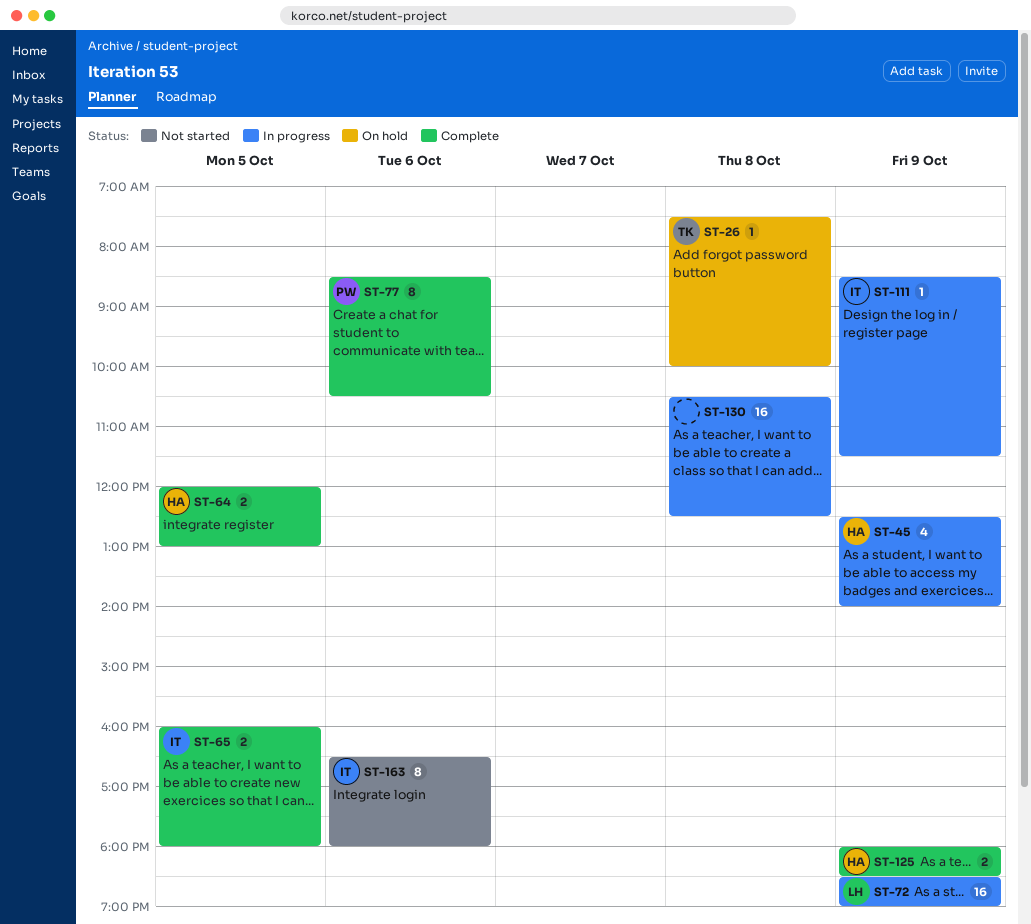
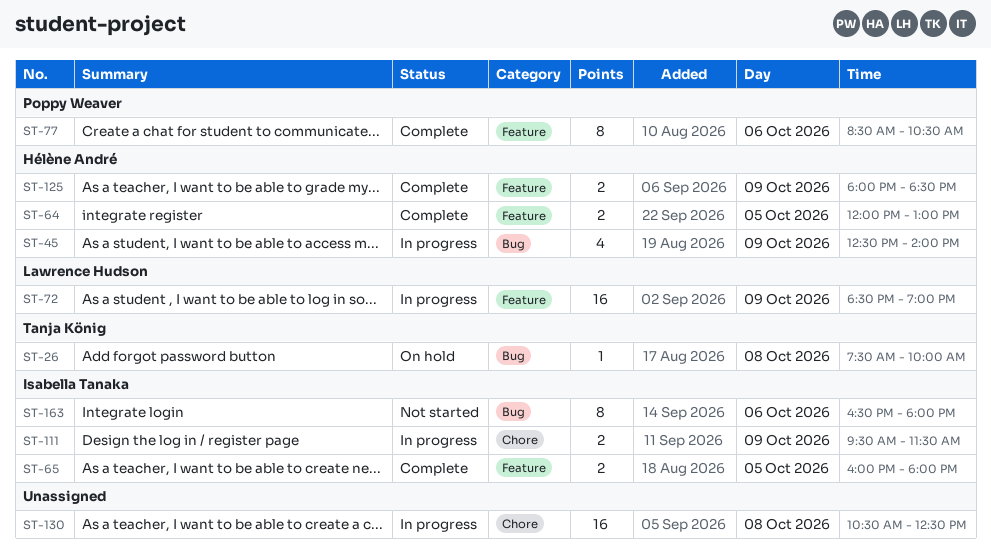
ST-111, estimate: 1 -> 2
ST-111, begins: 08:30 -> 09:30

